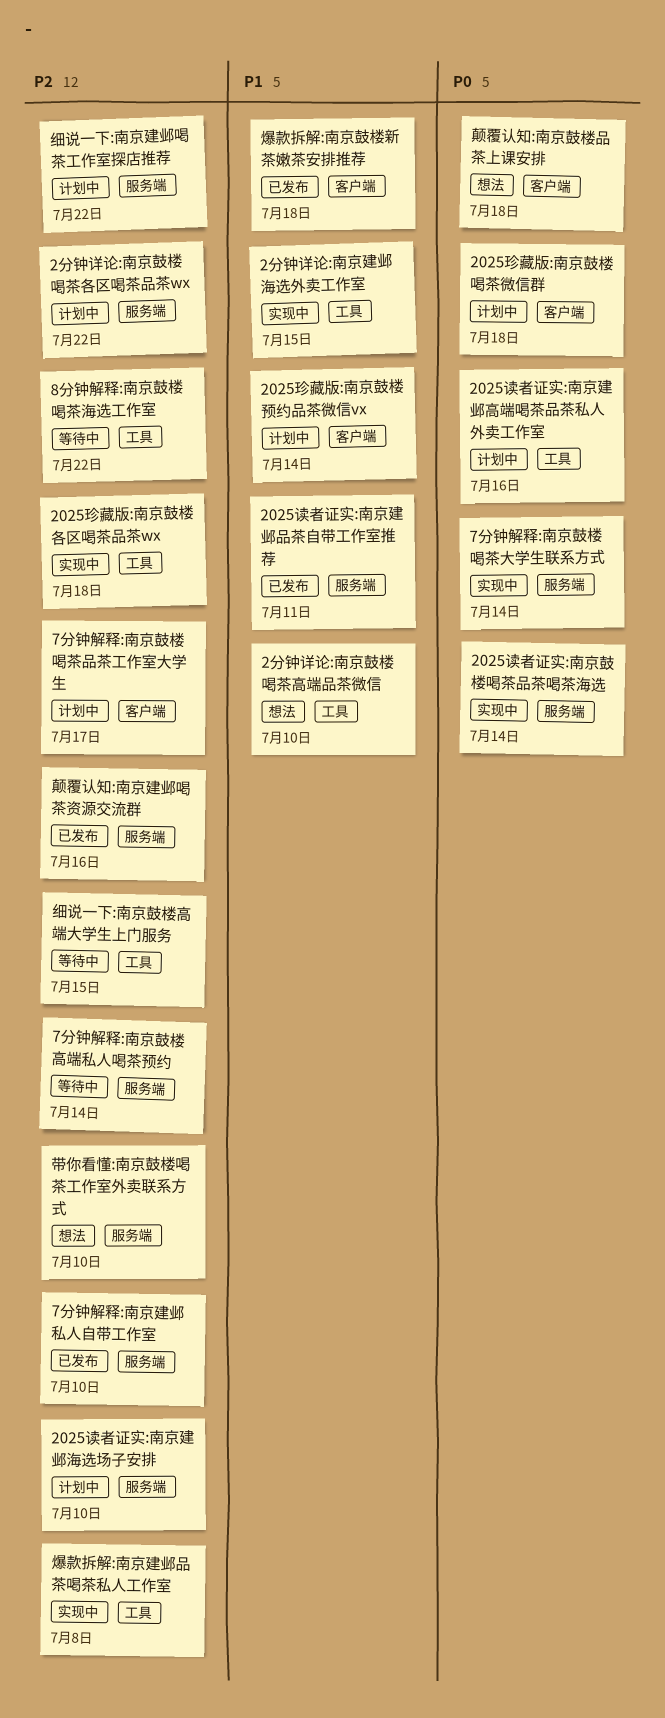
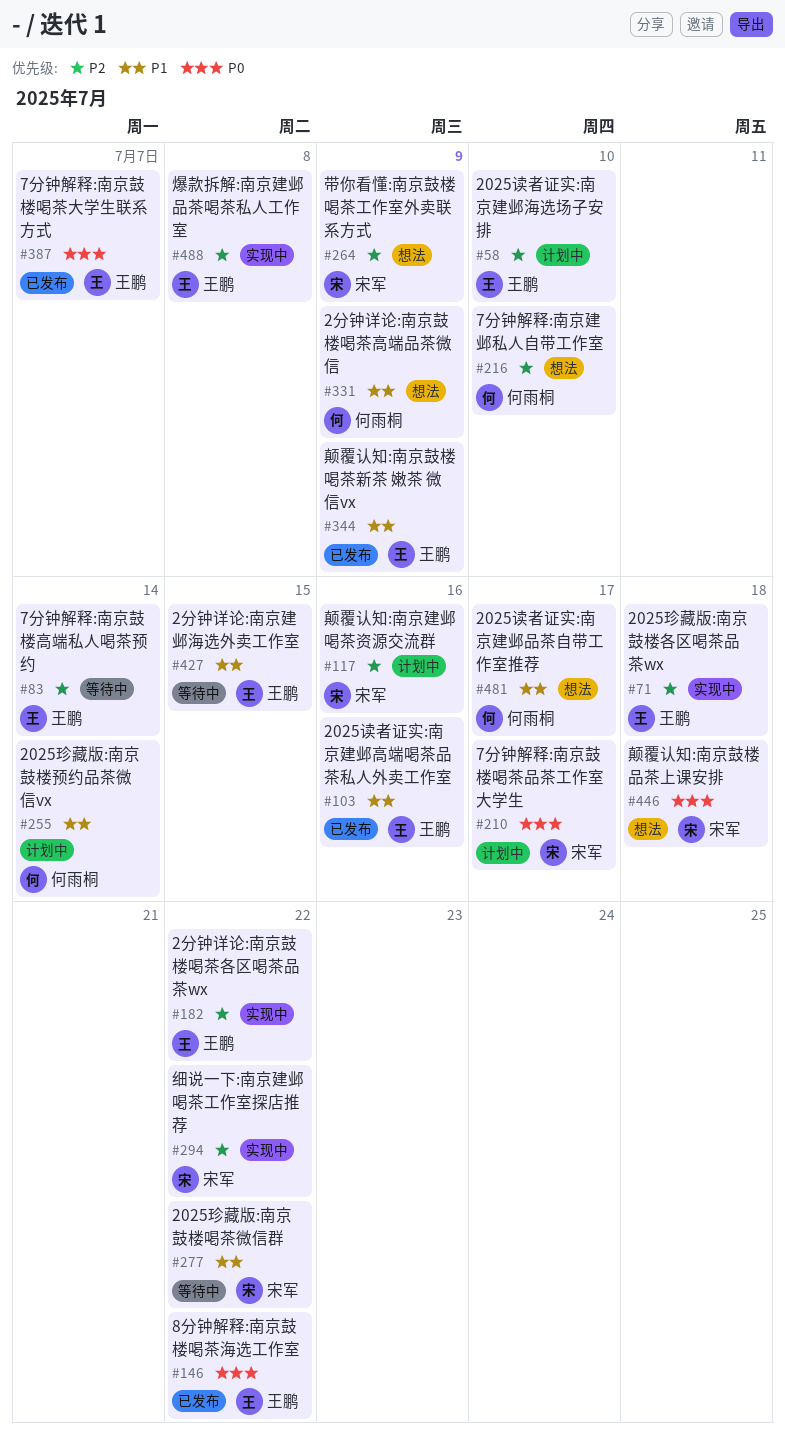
2025珍藏版:南京鼓楼喝茶微信群, status: 计划中 -> 等待中
2025珍藏版:南京鼓楼喝茶微信群, priority: P0 -> P1
2025珍藏版:南京鼓楼喝茶微信群, due: Jul 18 -> Jul 22
2025读者证实:南京建邺品茶自带工作室推荐, status: 已发布 -> 想法
2025读者证实:南京建邺品茶自带工作室推荐, due: Jul 11 -> Jul 17
2025读者证实:南京建邺高端喝茶品茶私人外卖工作室, status: 计划中 -> 已发布
2025读者证实:南京建邺高端喝茶品茶私人外卖工作室, priority: P0 -> P1
2025读者证实:南京鼓楼喝茶品茶喝茶海选: present -> none
2分钟详论:南京建邺海选外卖工作室, status: 实现中 -> 等待中
2分钟详论:南京鼓楼喝茶各区喝茶品茶wx, status: 计划中 -> 实现中
2分钟详论:南京鼓楼喝茶高端品茶微信, due: Jul 10 -> Jul 9
7分钟解释:南京建邺私人自带工作室, status: 已发布 -> 想法
7分钟解释:南京鼓楼喝茶品茶工作室大学生, priority: P2 -> P0
7分钟解释:南京鼓楼喝茶大学生联系方式, status: 实现中 -> 已发布
7分钟解释:南京鼓楼喝茶大学生联系方式, due: Jul 14 -> Jul 7
8分钟解释:南京鼓楼喝茶海选工作室, status: 等待中 -> 已发布
8分钟解释:南京鼓楼喝茶海选工作室, priority: P2 -> P0
带你看懂:南京鼓楼喝茶工作室外卖联系方式, due: Jul 10 -> Jul 9
爆款拆解:南京鼓楼新茶嫩茶安排推荐: present -> none
细说一下:南京建邺喝茶工作室探店推荐, status: 计划中 -> 实现中
细说一下:南京鼓楼高端大学生上门服务: present -> none
颠覆认知:南京建邺喝茶资源交流群, status: 已发布 -> 计划中
颠覆认知:南京鼓楼喝茶新茶 嫩茶 微信vx: none -> present

